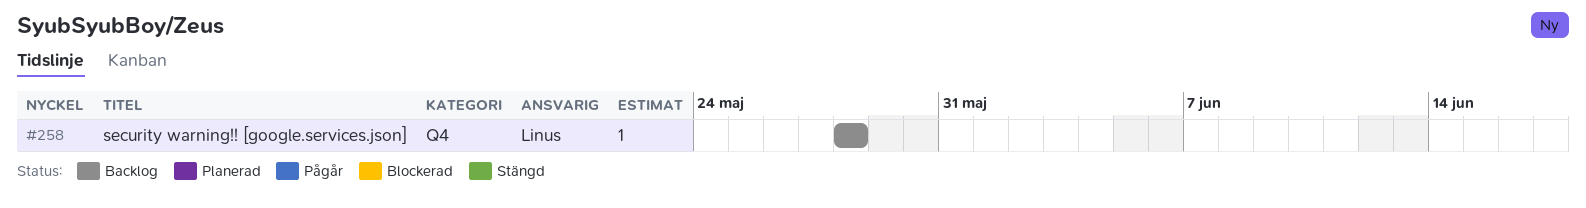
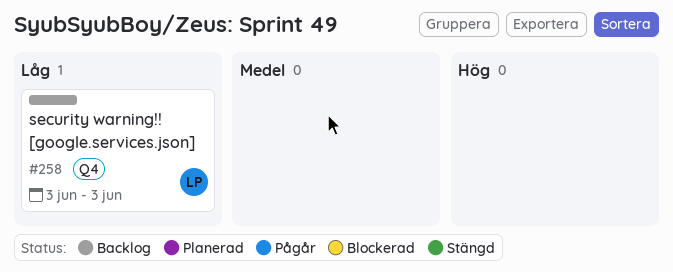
#258, start: May 28 -> Jun 3
#258, due: May 28 -> Jun 3

